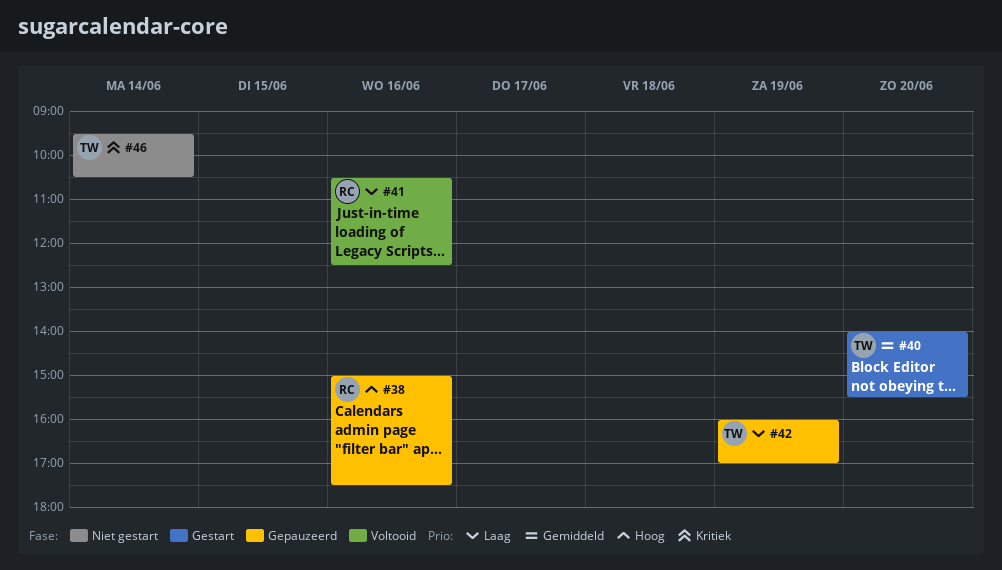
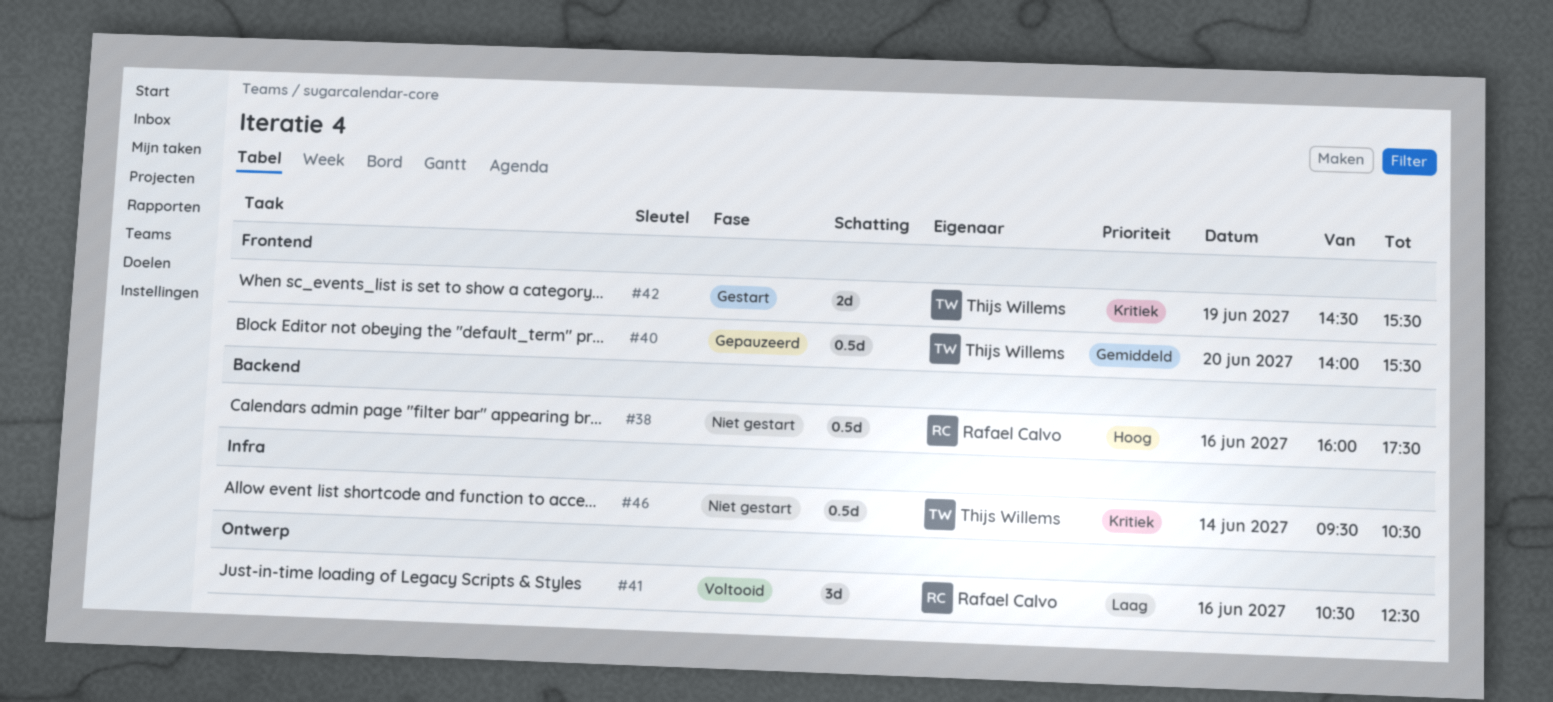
#38, status: Gepauzeerd -> Niet gestart
#38, begins: 15:00 -> 16:00
#40, status: Gestart -> Gepauzeerd
#42, status: Gepauzeerd -> Gestart
#42, priority: Laag -> Kritiek
#42, begins: 16:00 -> 14:30
#42, ends: 17:00 -> 15:30

